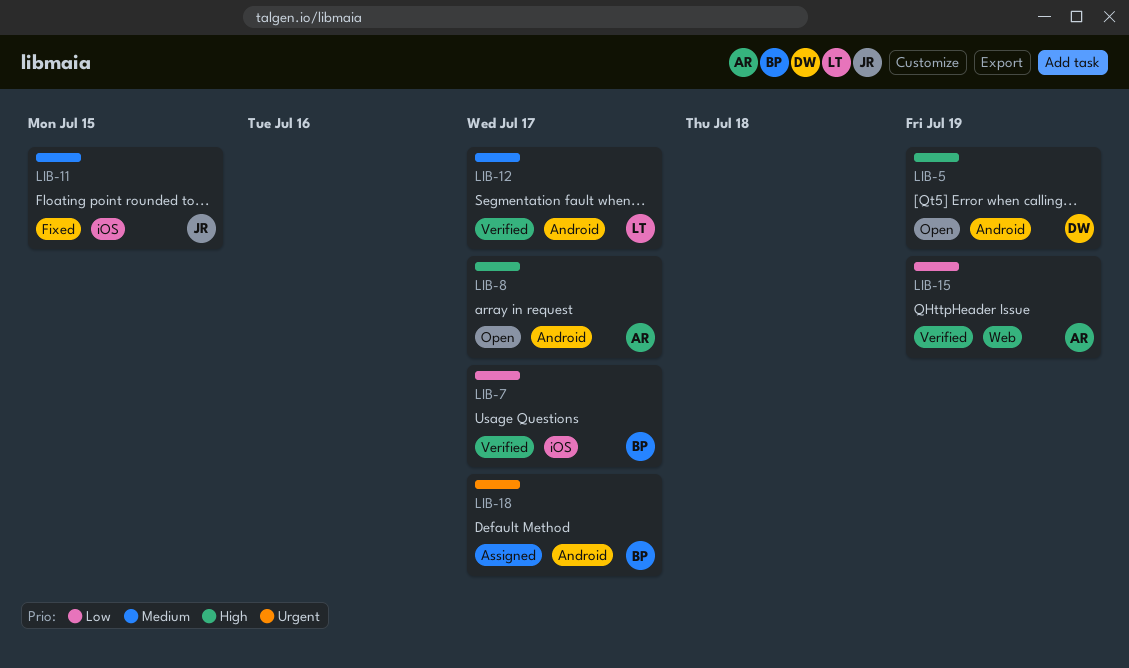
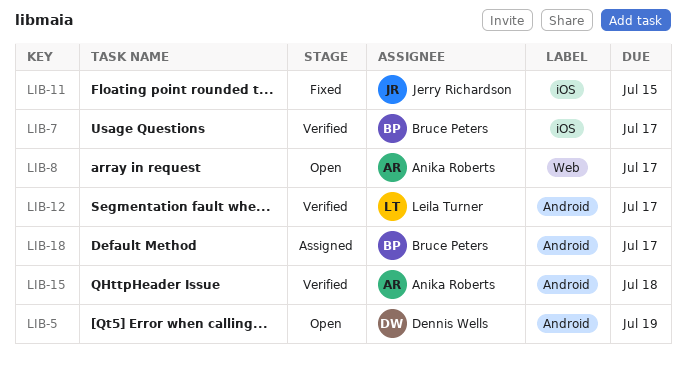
LIB-8, label: Android -> Web
LIB-15, label: Web -> Android
LIB-15, due: Jul 19 -> Jul 18

